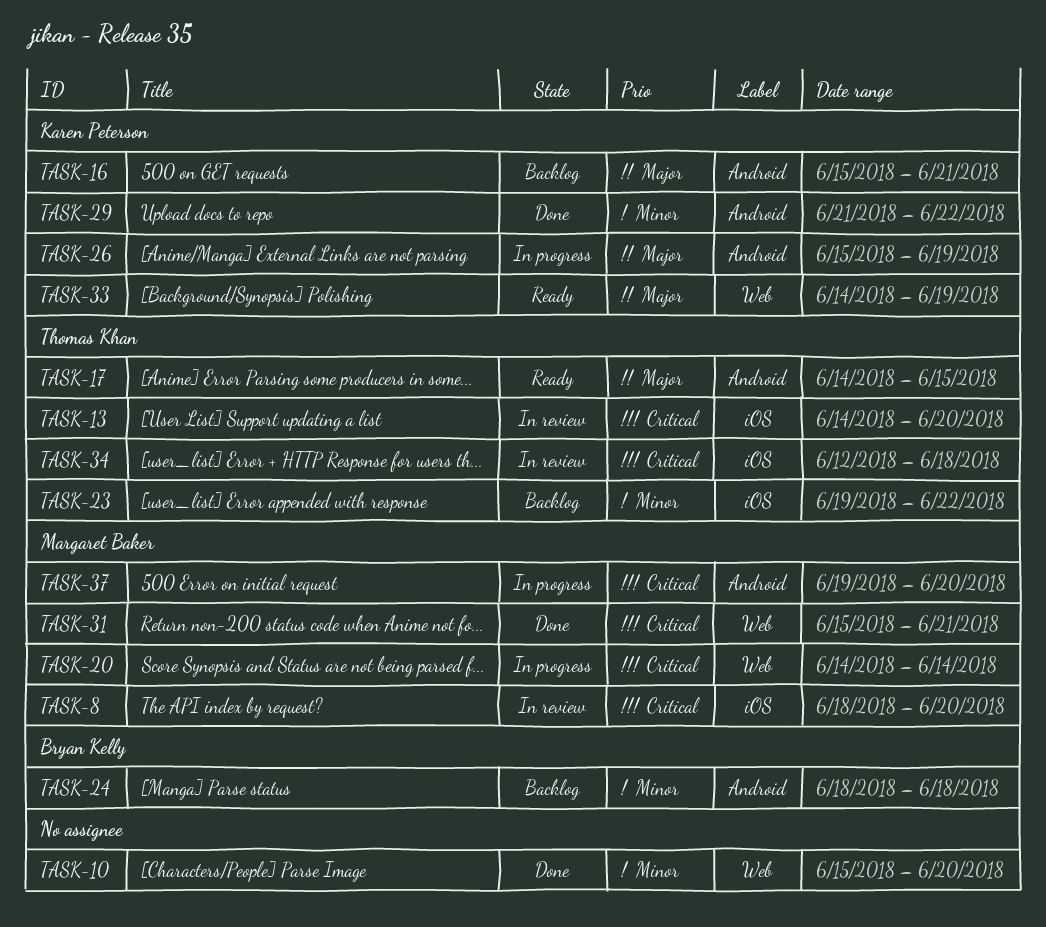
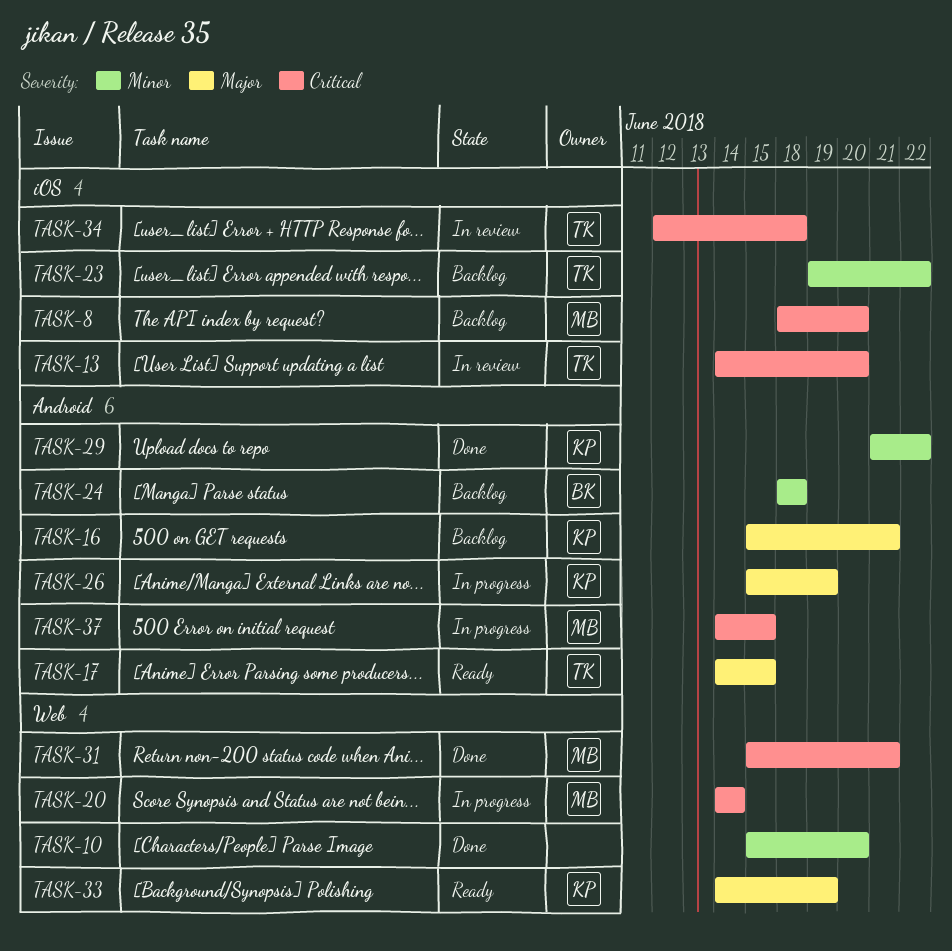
TASK-8, status: In review -> Backlog
TASK-37, start: Jun 19 -> Jun 14
TASK-37, due: Jun 20 -> Jun 15

